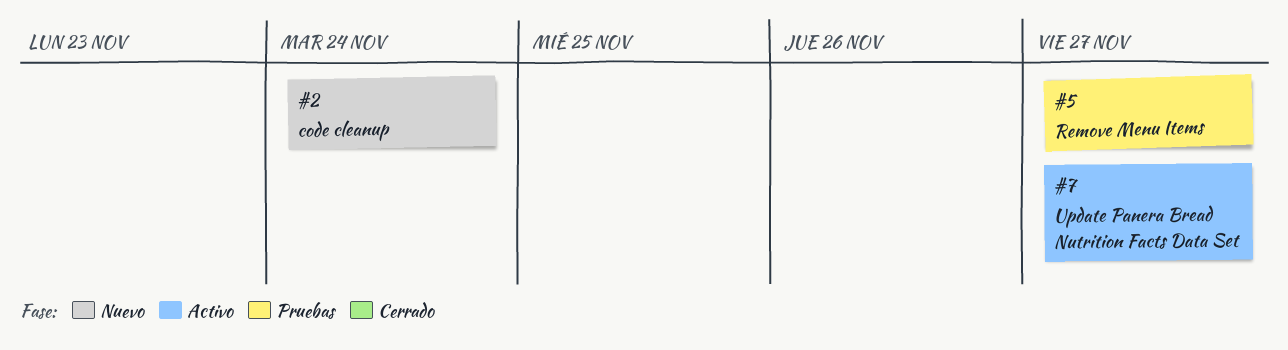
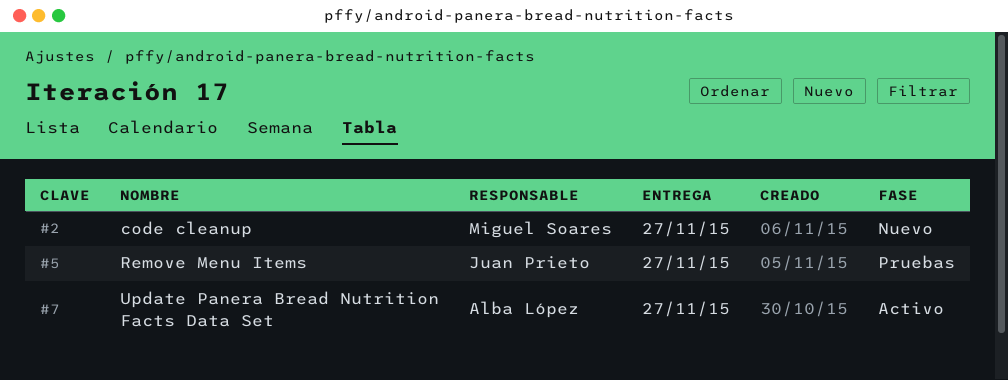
#2, due: Nov 24 -> Nov 27

